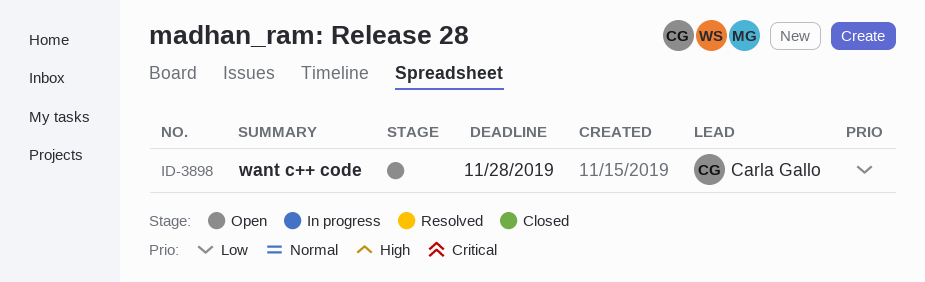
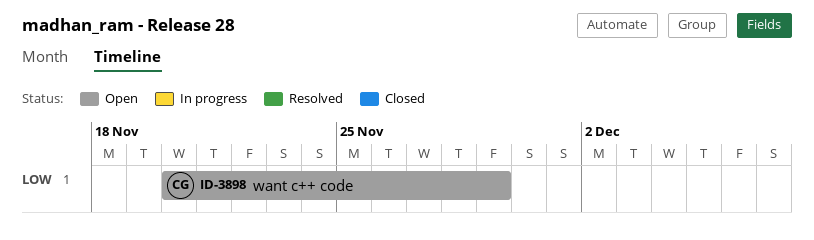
ID-3898, due: Nov 28 -> Nov 29

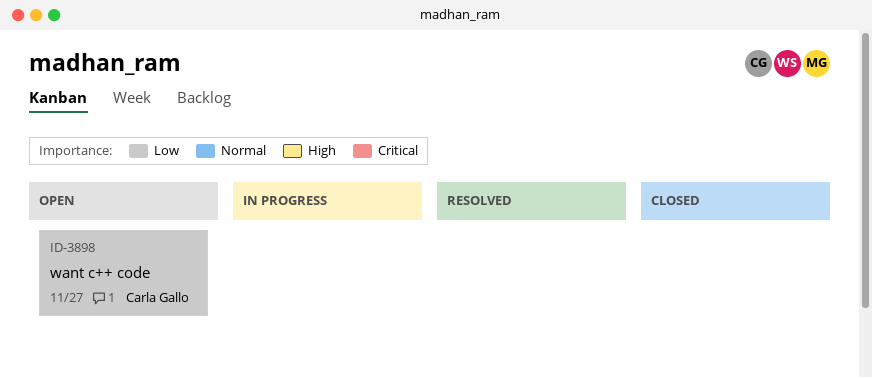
ID-3898, due: Nov 29 -> Nov 27

